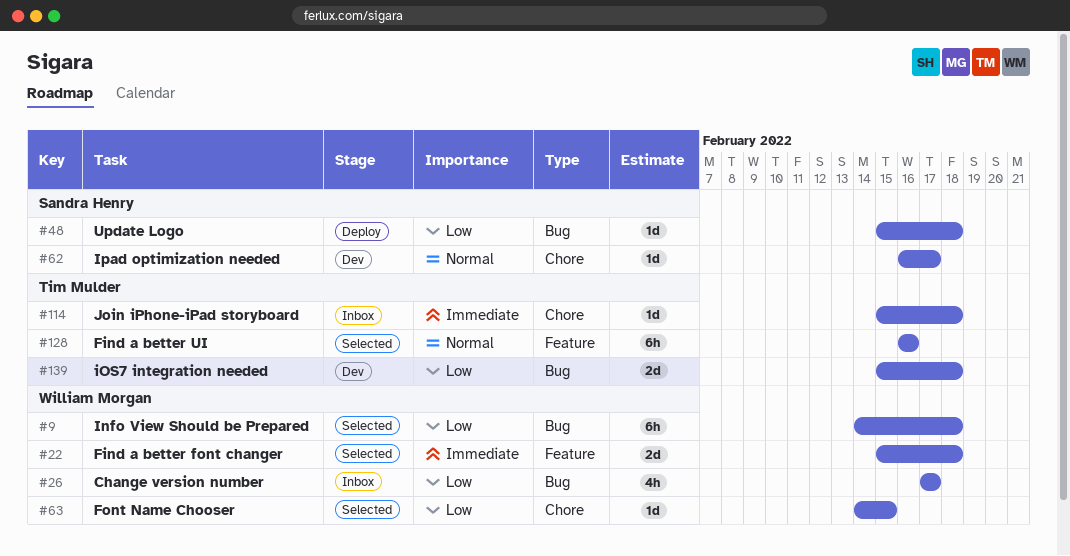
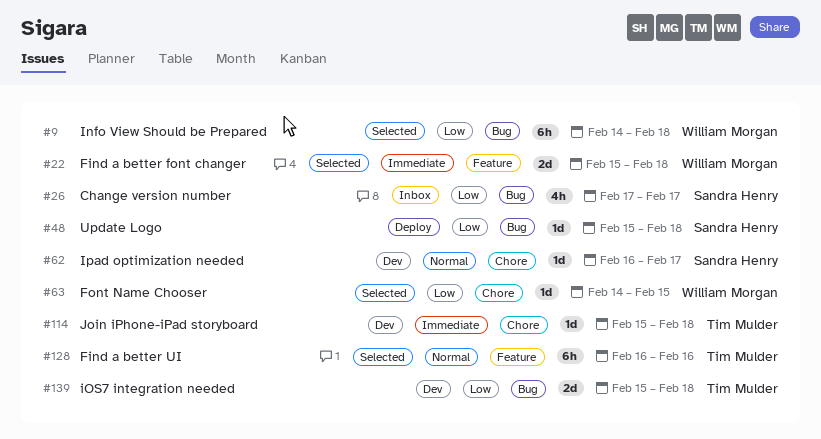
#26, owner: William Morgan -> Sandra Henry
#114, status: Inbox -> Dev

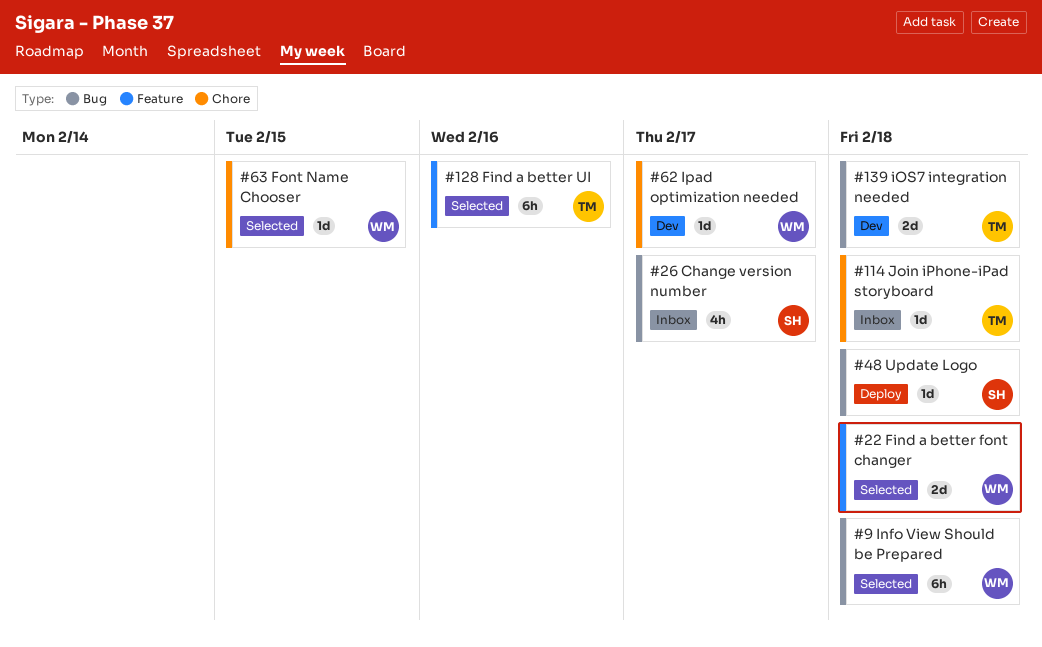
#62, owner: Sandra Henry -> William Morgan
#114, status: Dev -> Inbox

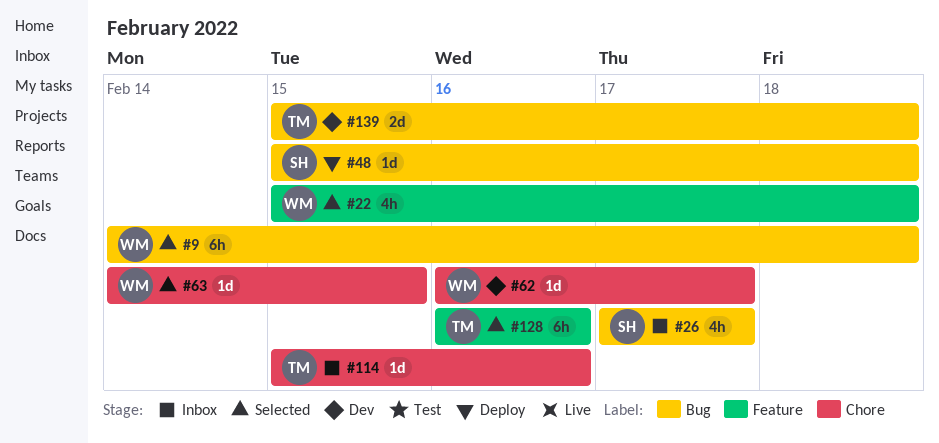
#22, estimate: 2d -> 4h
#114, due: Feb 18 -> Feb 16

